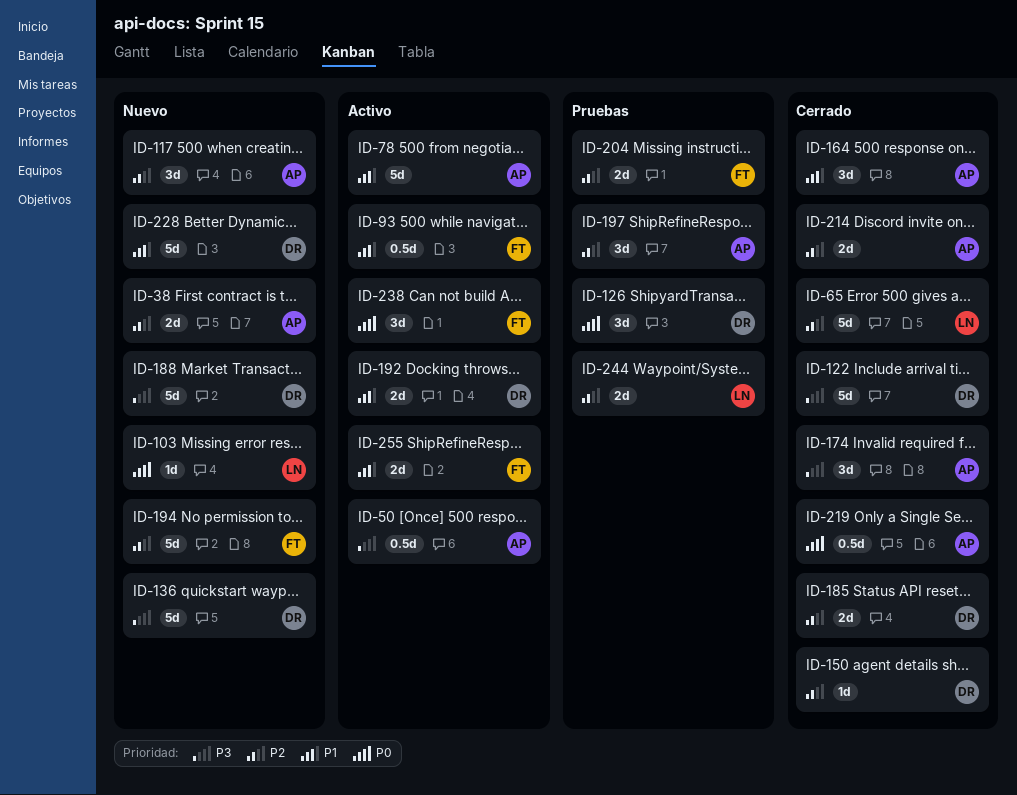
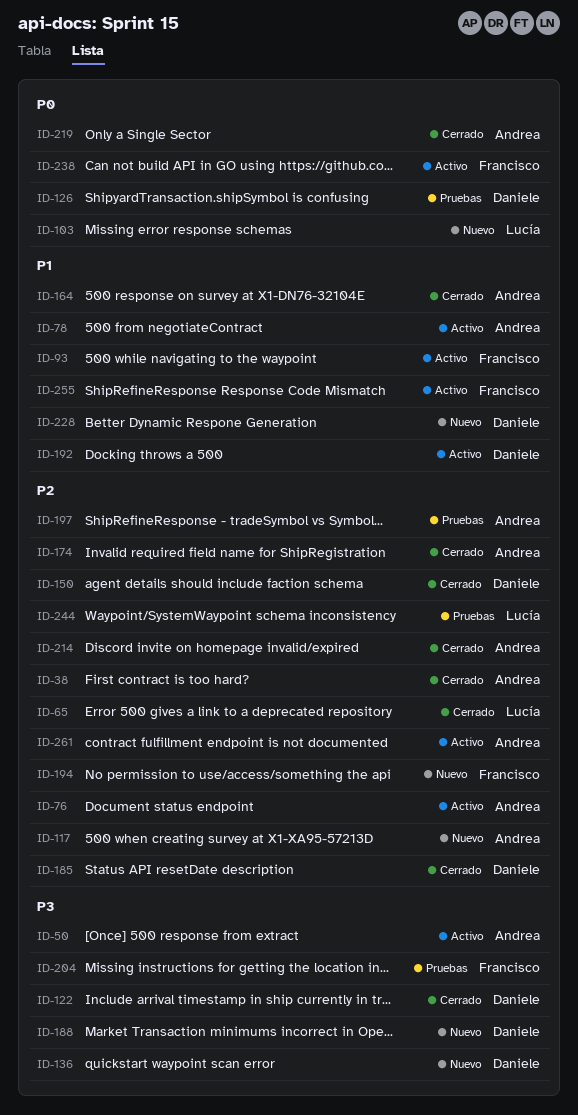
ID-38, status: Nuevo -> Cerrado
ID-76: none -> present
ID-174, priority: P3 -> P2
ID-204, priority: P2 -> P3
ID-261: none -> present

